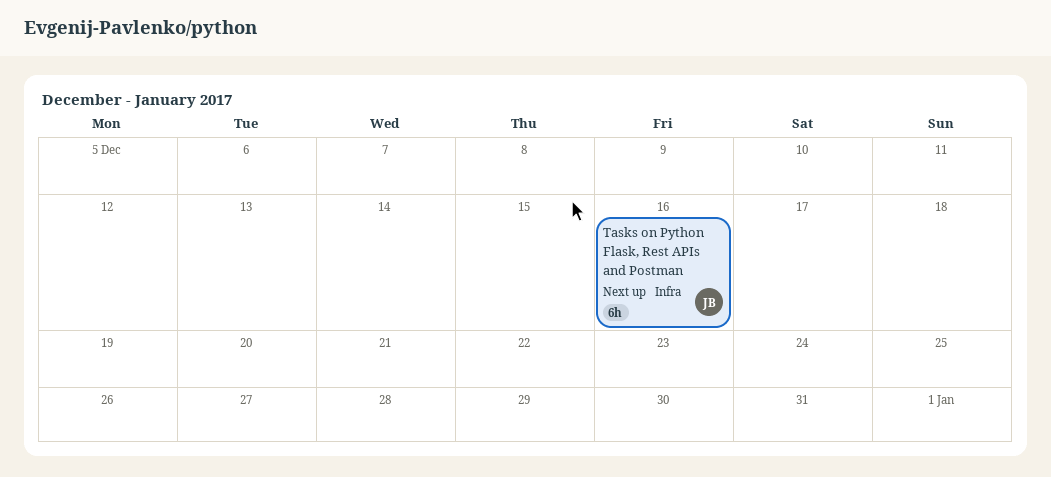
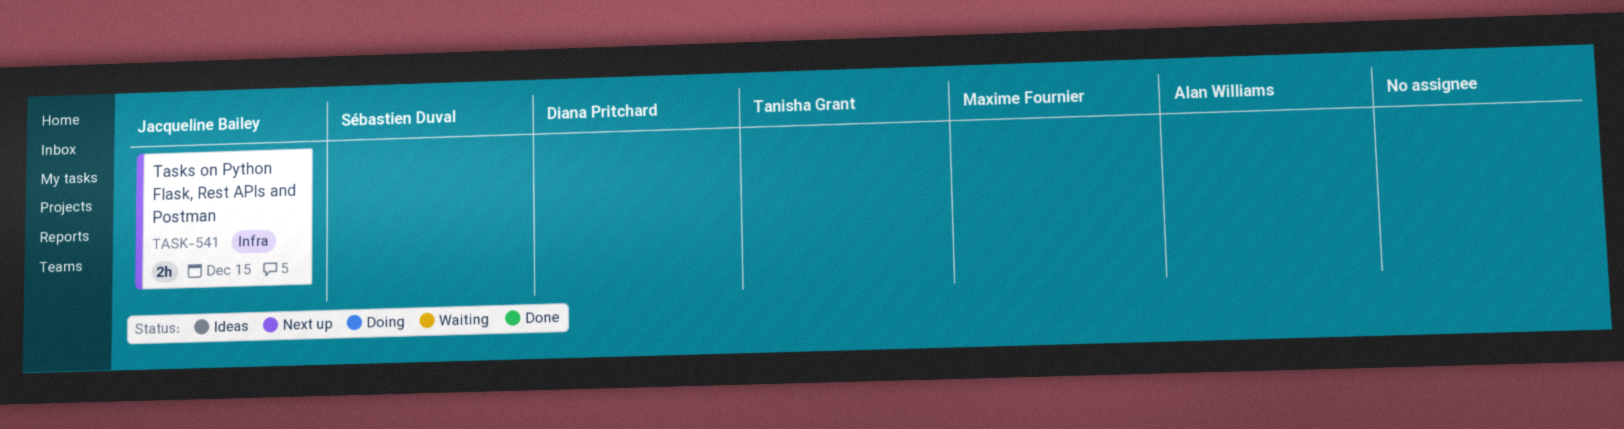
Tasks on Python Flask, Rest APIs and Postman, estimate: 6h -> 2h
Tasks on Python Flask, Rest APIs and Postman, due: Dec 16 -> Dec 15

